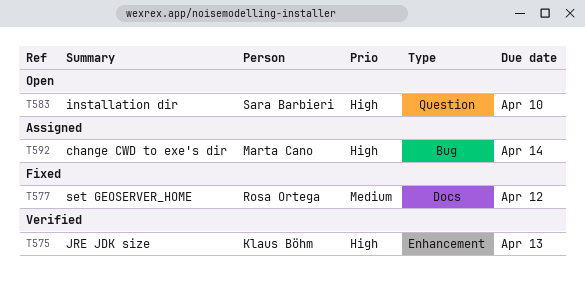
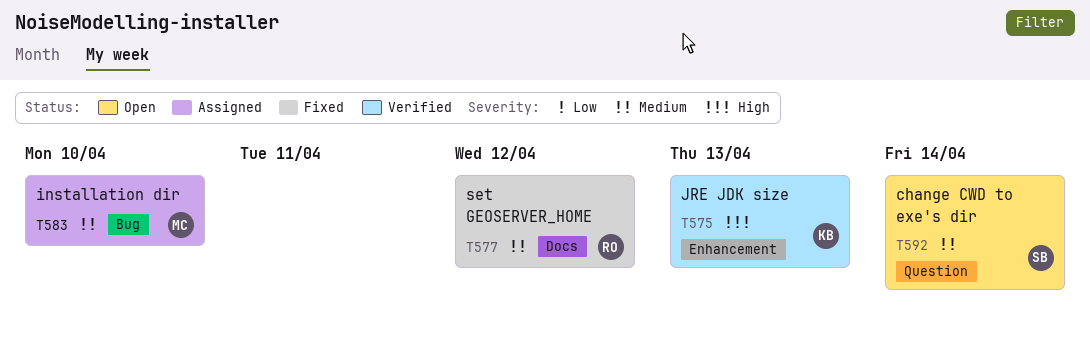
T583, status: Open -> Assigned
T583, owner: Sara Barbieri -> Marta Cano
T583, priority: High -> Medium
T583, label: Question -> Bug
T592, status: Assigned -> Open
T592, owner: Marta Cano -> Sara Barbieri
T592, priority: High -> Medium
T592, label: Bug -> Question

